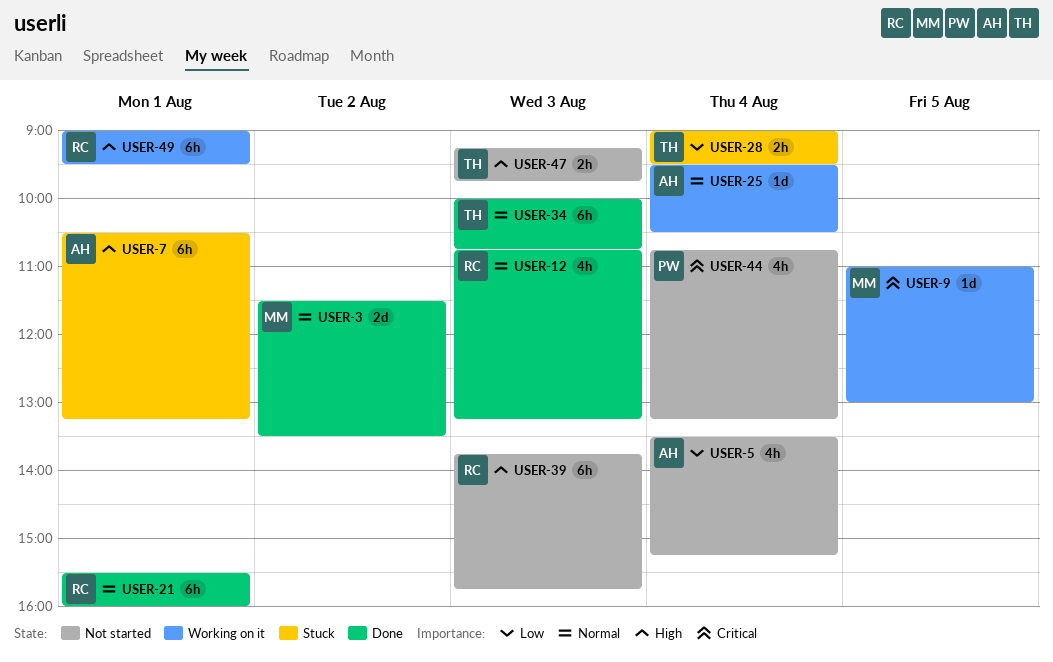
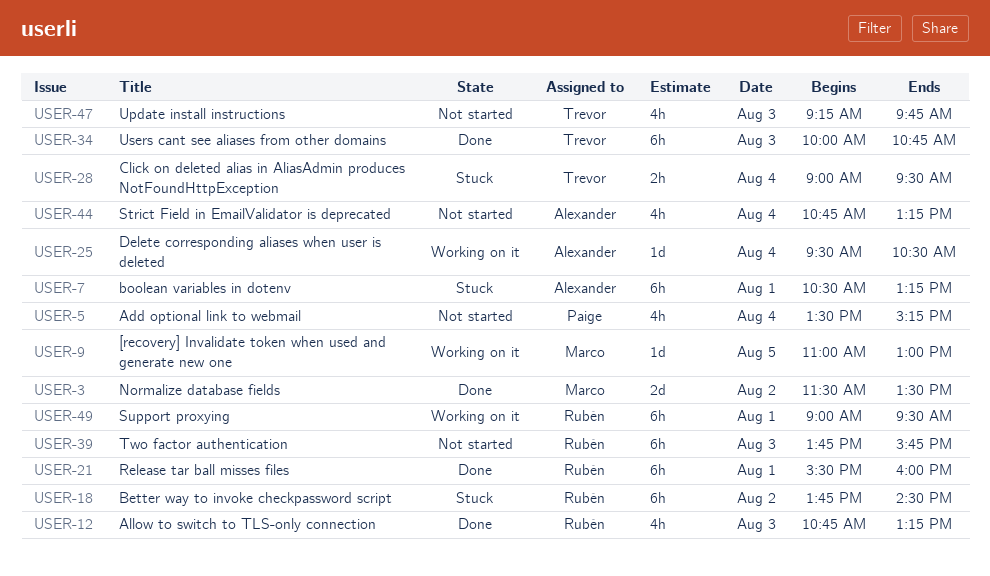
USER-5, owner: Alexander -> Paige
USER-18: none -> present
USER-44, owner: Paige -> Alexander
USER-47, estimate: 2h -> 4h

